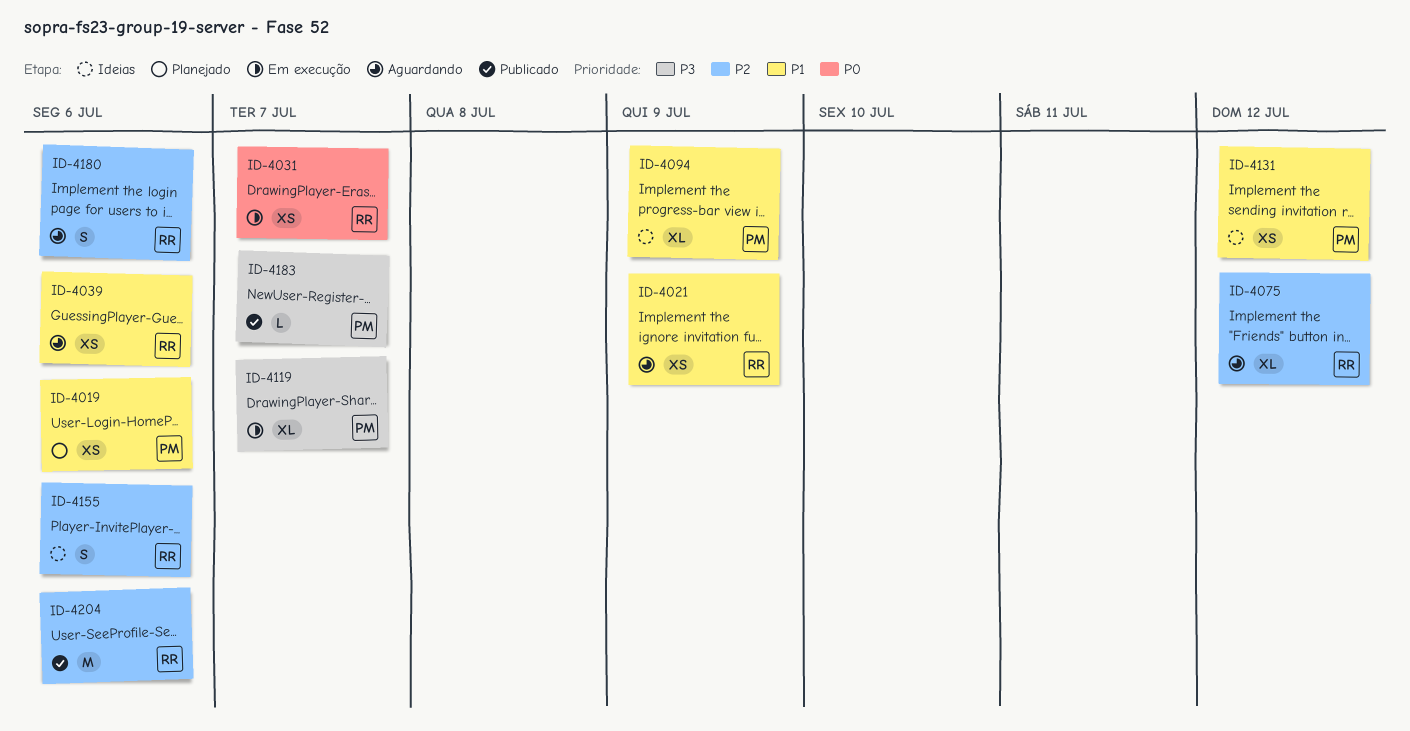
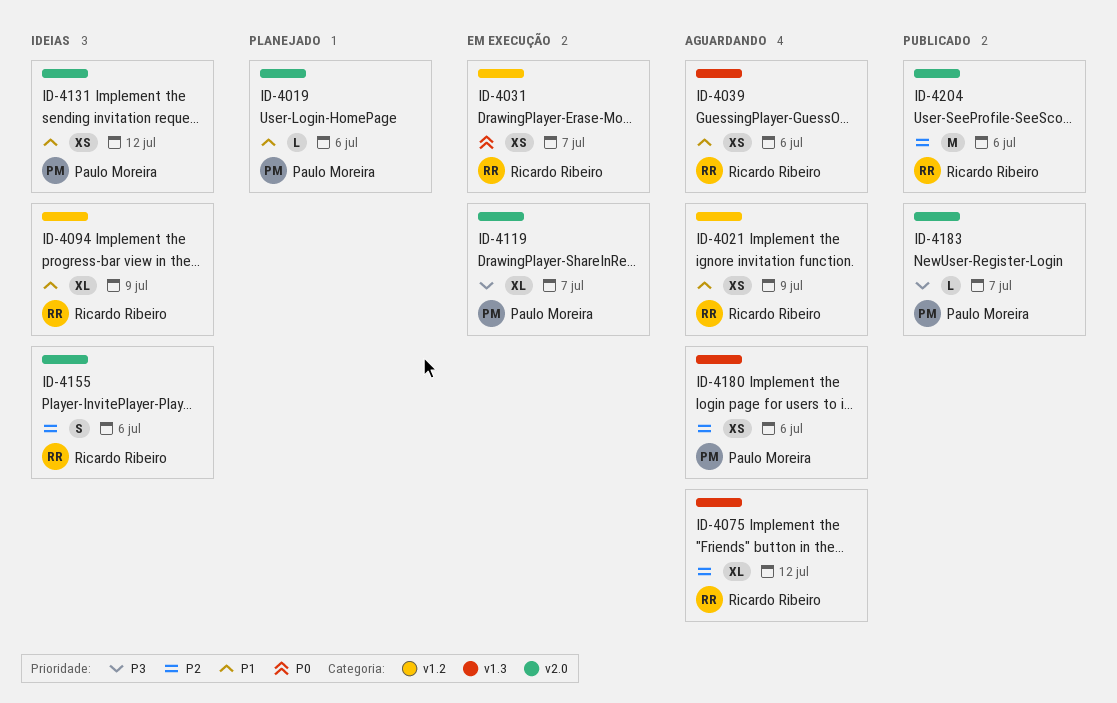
ID-4019, estimate: XS -> L
ID-4094, owner: Paulo Moreira -> Ricardo Ribeiro
ID-4180, owner: Ricardo Ribeiro -> Paulo Moreira
ID-4180, estimate: S -> XS

